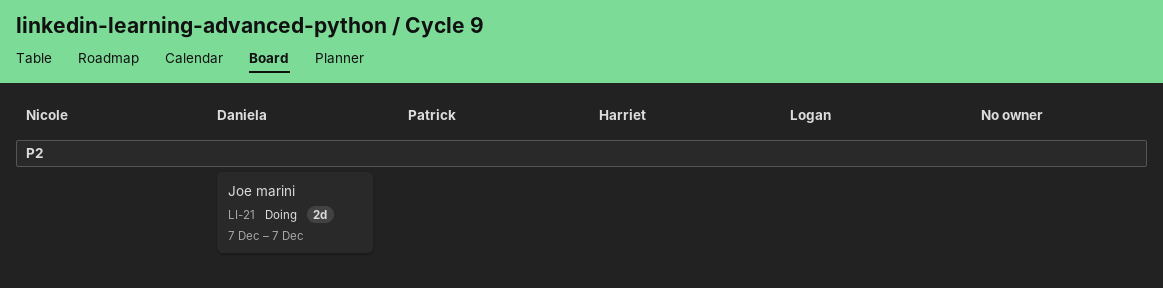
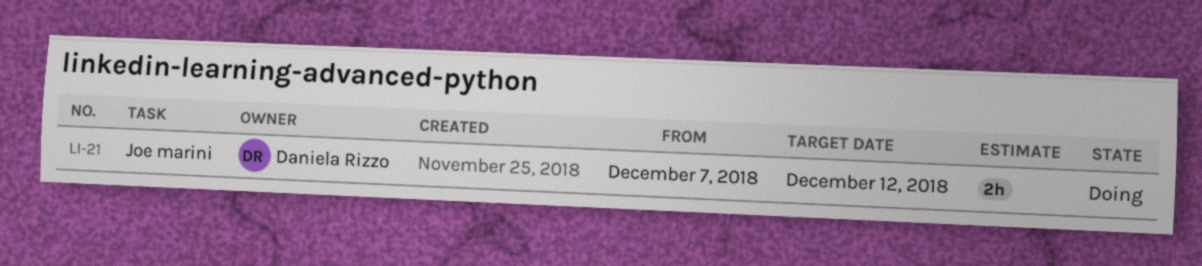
LI-21, estimate: 2d -> 2h
LI-21, due: Dec 7 -> Dec 12

